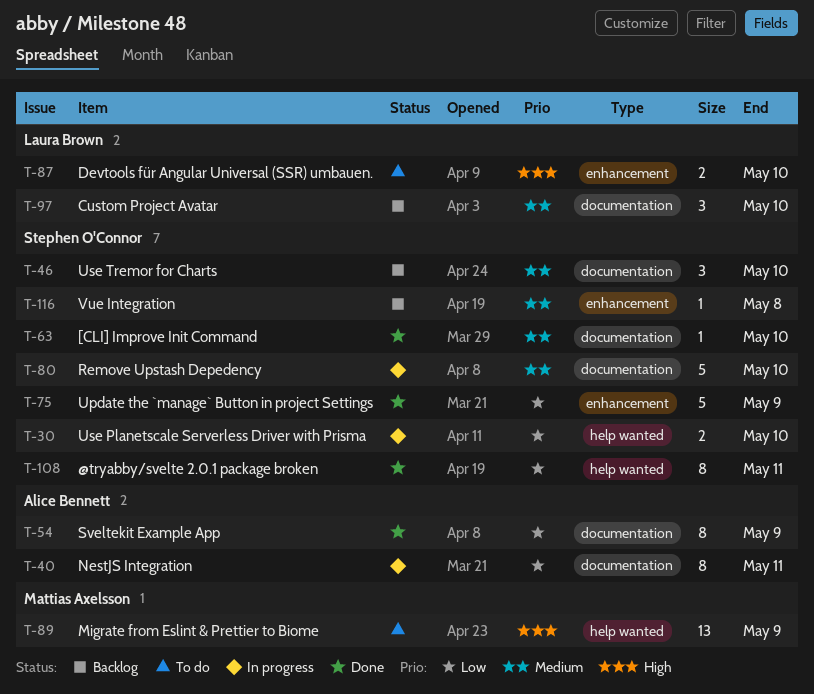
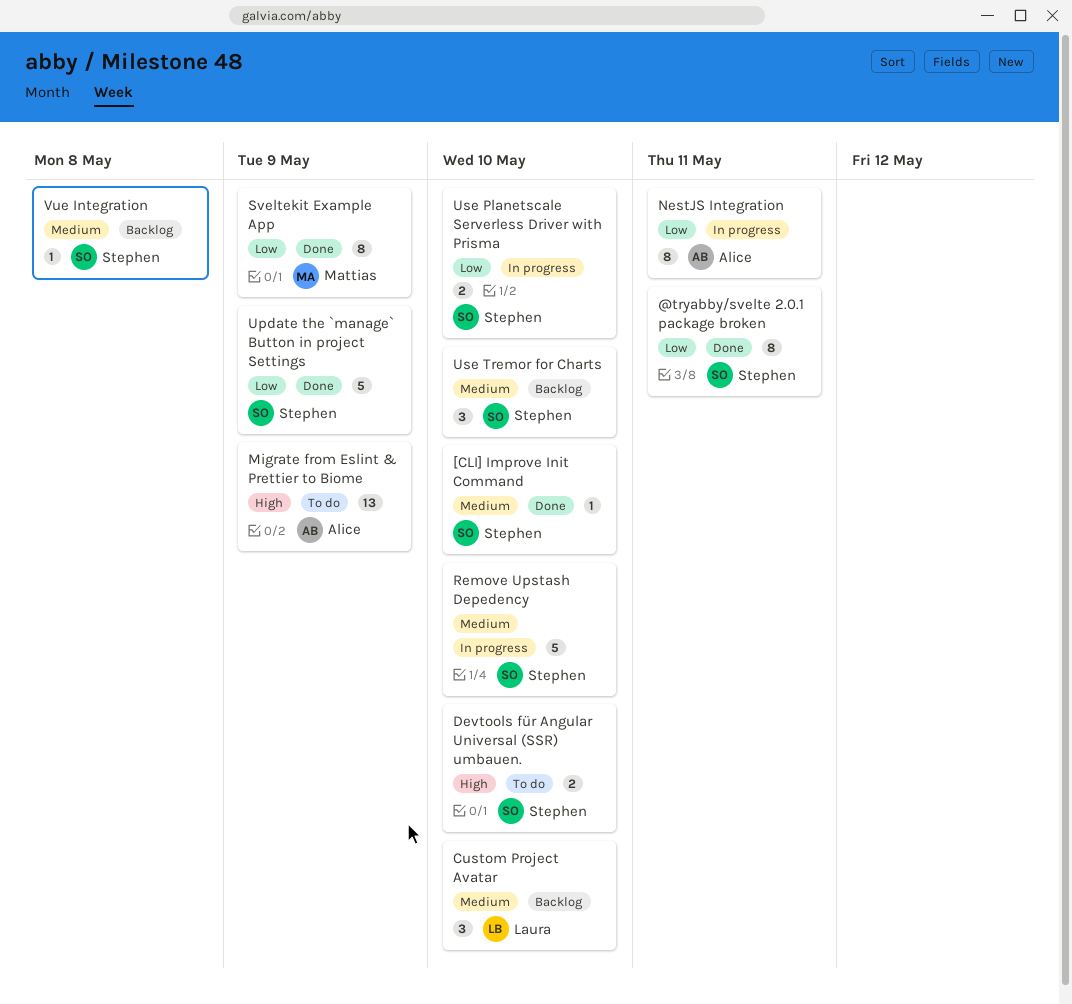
Devtools für Angular Universal (SSR) umbauen., owner: Laura Brown -> Stephen O'Connor
Migrate from Eslint & Prettier to Biome, owner: Mattias Axelsson -> Alice Bennett
Sveltekit Example App, owner: Alice Bennett -> Mattias Axelsson

